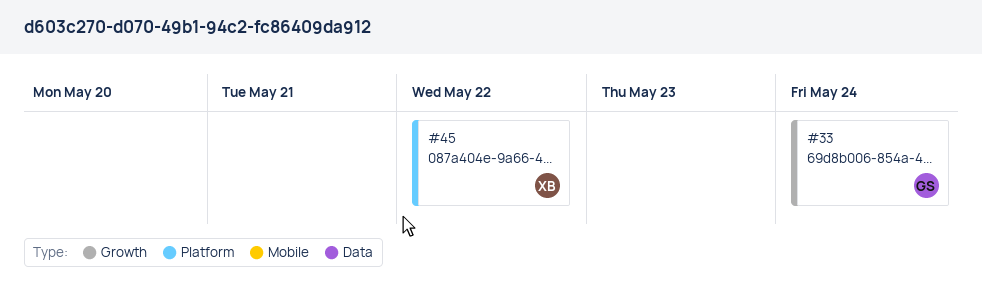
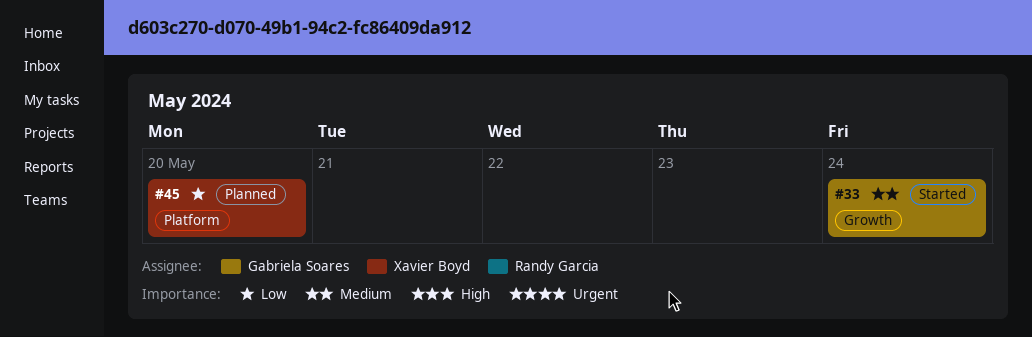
#45, due: May 22 -> May 20

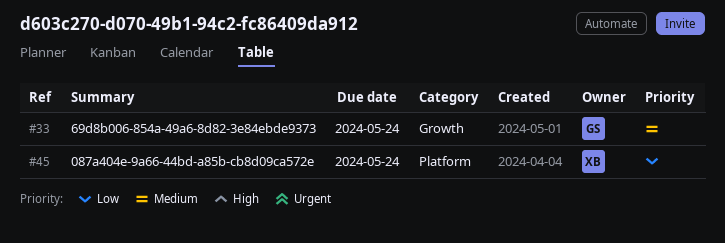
#45, due: May 20 -> May 24

